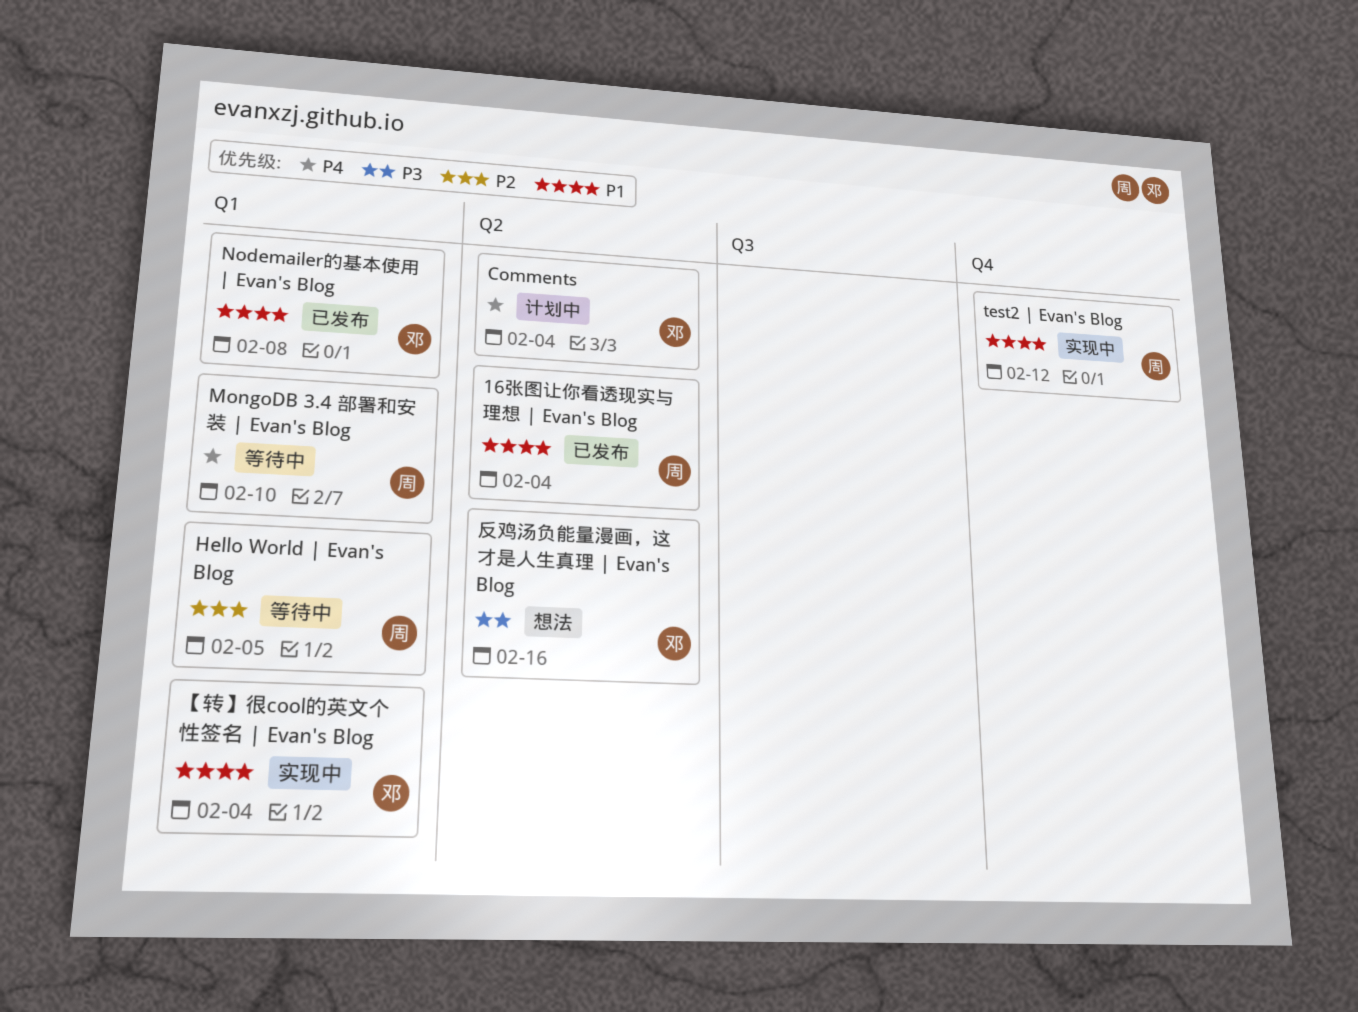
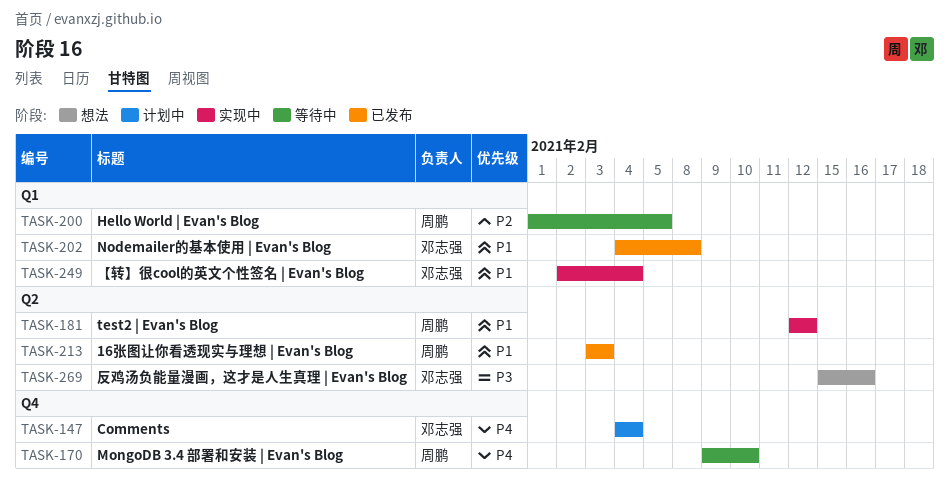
16张图让你看透现实与理想 | Evan's Blog, due: Feb 4 -> Feb 3
Comments, label: Q2 -> Q4
MongoDB 3.4 部署和安装 | Evan's Blog, label: Q1 -> Q4
test2 | Evan's Blog, label: Q4 -> Q2

